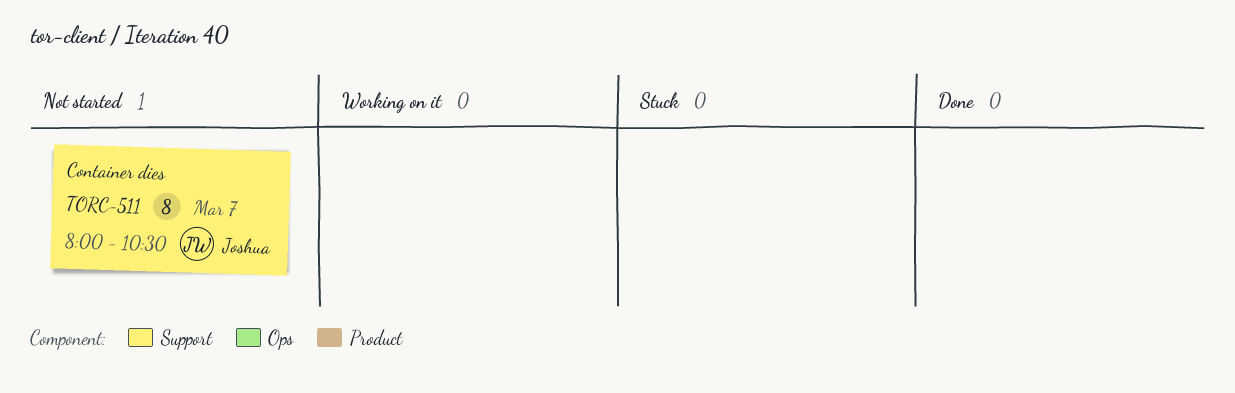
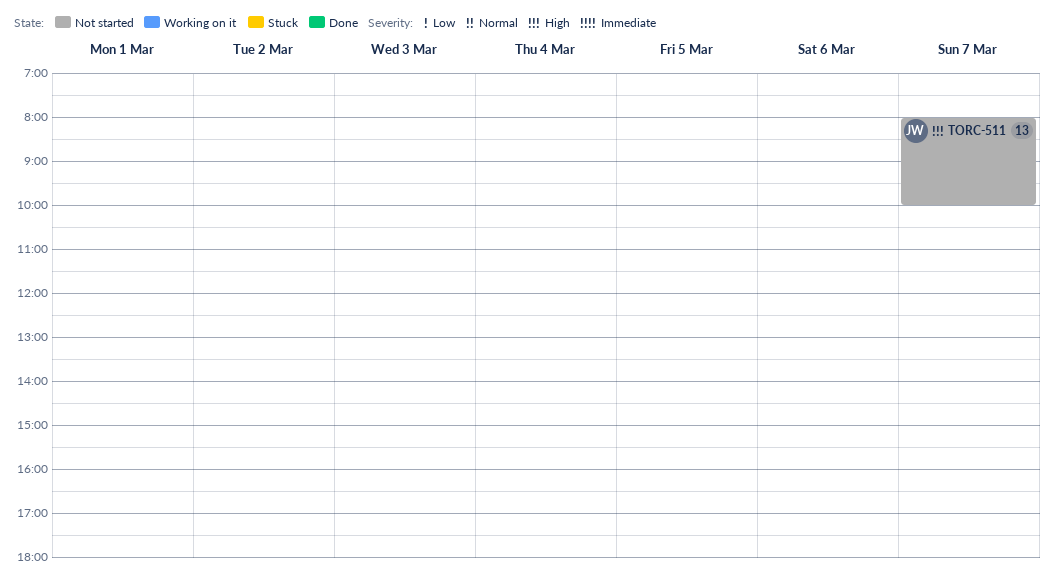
TORC-511, estimate: 8 -> 13
TORC-511, ends: 10:30 -> 10:00

